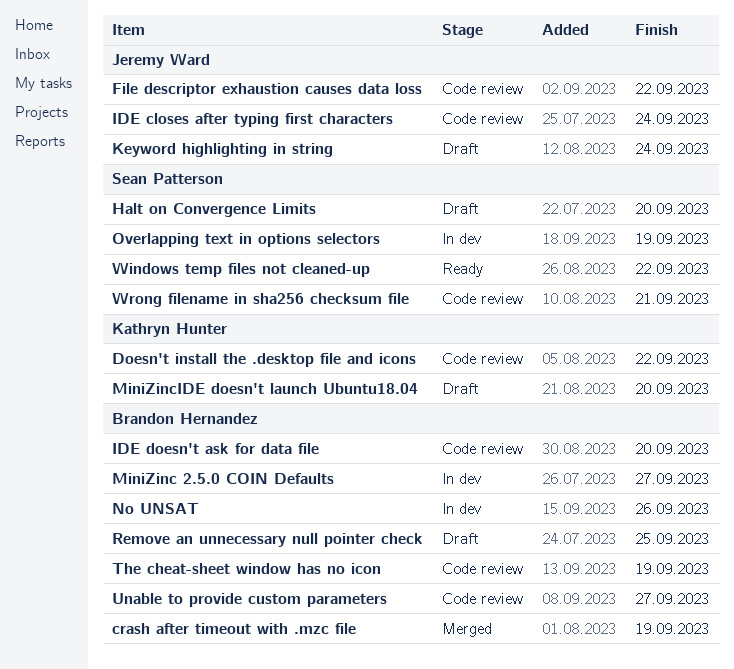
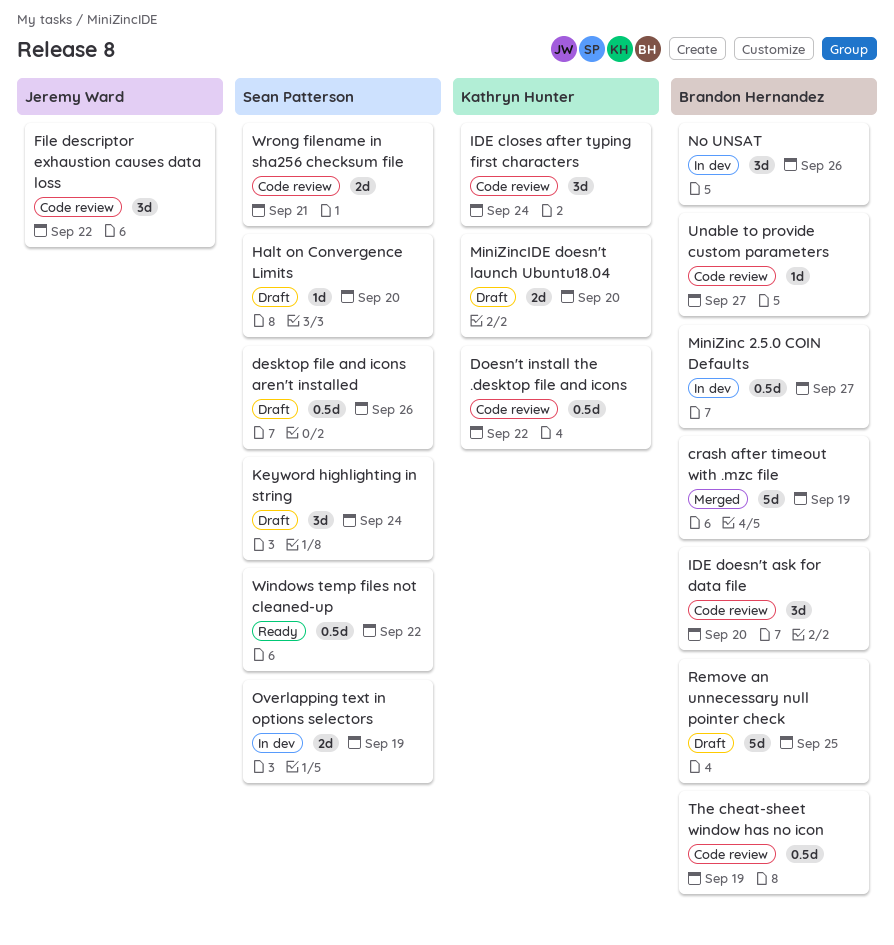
desktop file and icons aren't installed: none -> present
IDE closes after typing first characters, owner: Jeremy Ward -> Kathryn Hunter
Keyword highlighting in string, owner: Jeremy Ward -> Sean Patterson

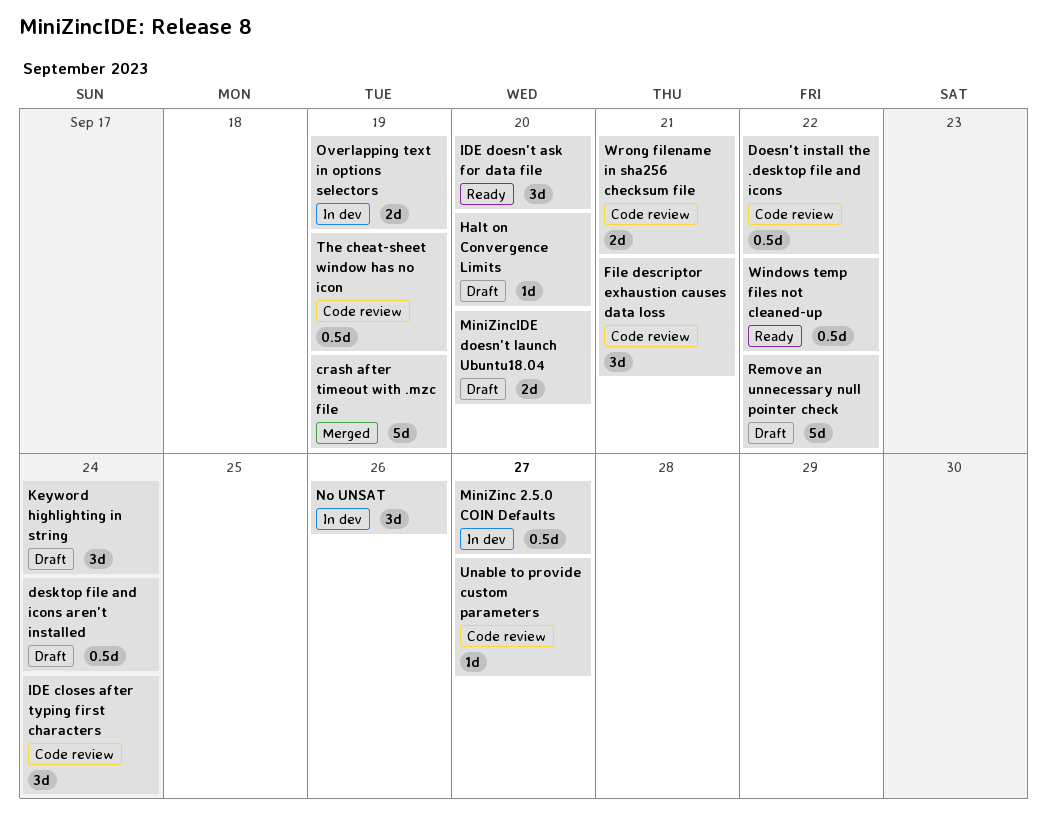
desktop file and icons aren't installed, due: Sep 26 -> Sep 24
File descriptor exhaustion causes data loss, due: Sep 22 -> Sep 21
IDE doesn't ask for data file, status: Code review -> Ready
Remove an unnecessary null pointer check, due: Sep 25 -> Sep 22

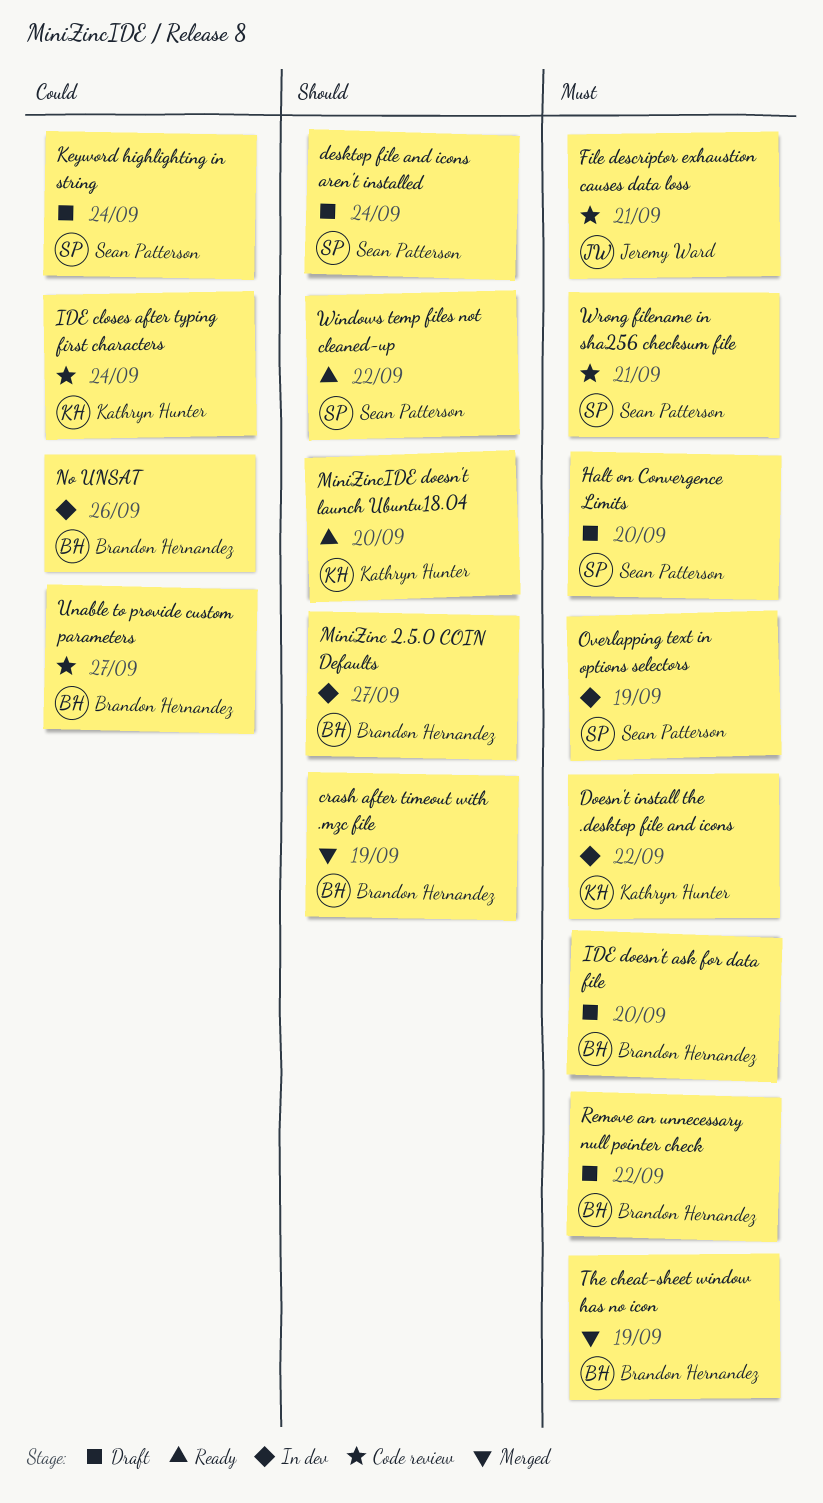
Doesn't install the .desktop file and icons, status: Code review -> In dev
IDE doesn't ask for data file, status: Ready -> Draft
MiniZincIDE doesn't launch Ubuntu18.04, status: Draft -> Ready
The cheat-sheet window has no icon, status: Code review -> Merged

